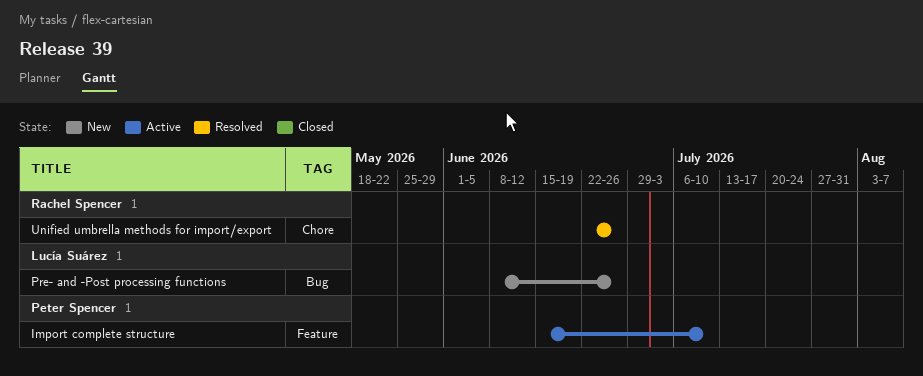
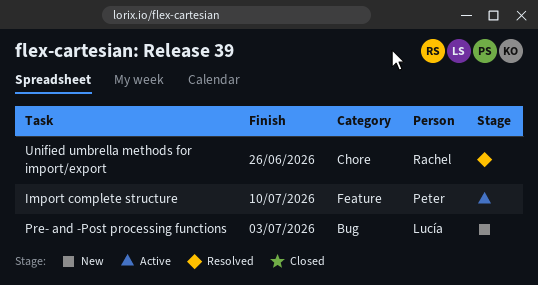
Pre- and -Post processing functions, due: Jun 26 -> Jul 3

